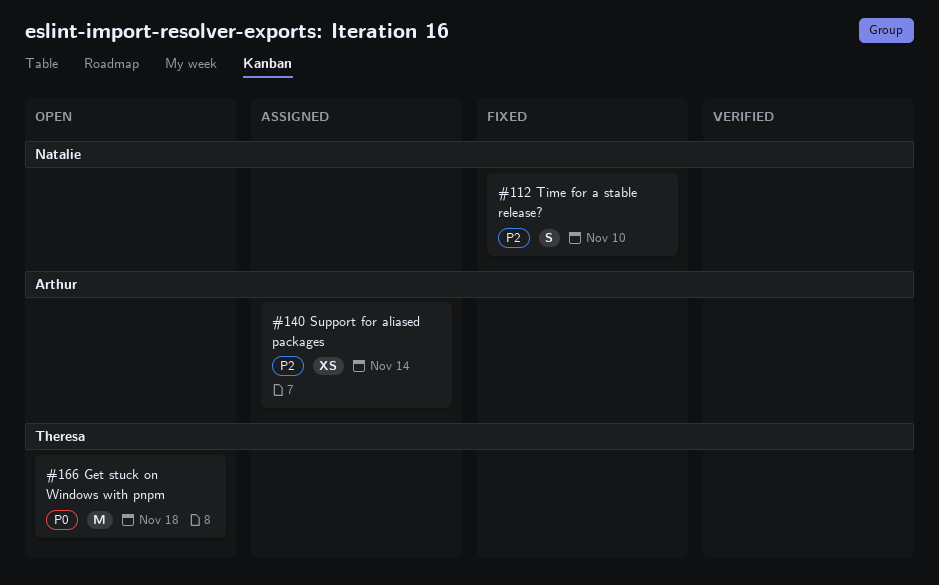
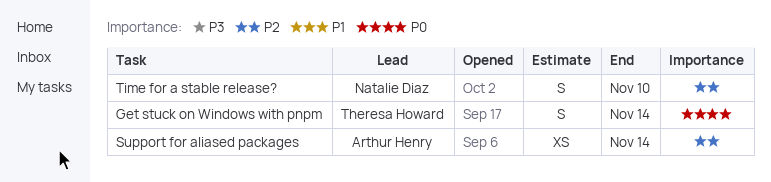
Get stuck on Windows with pnpm, estimate: M -> S
Get stuck on Windows with pnpm, due: Nov 18 -> Nov 14

